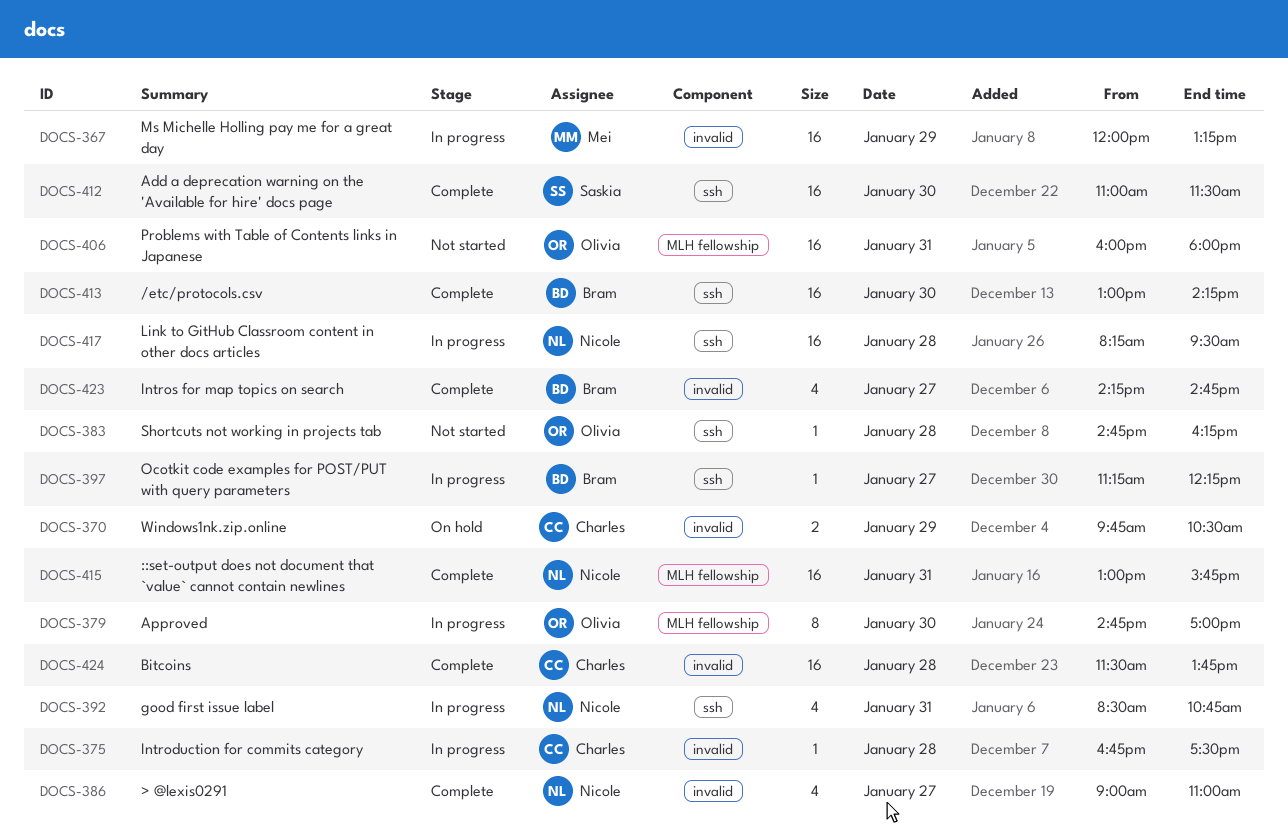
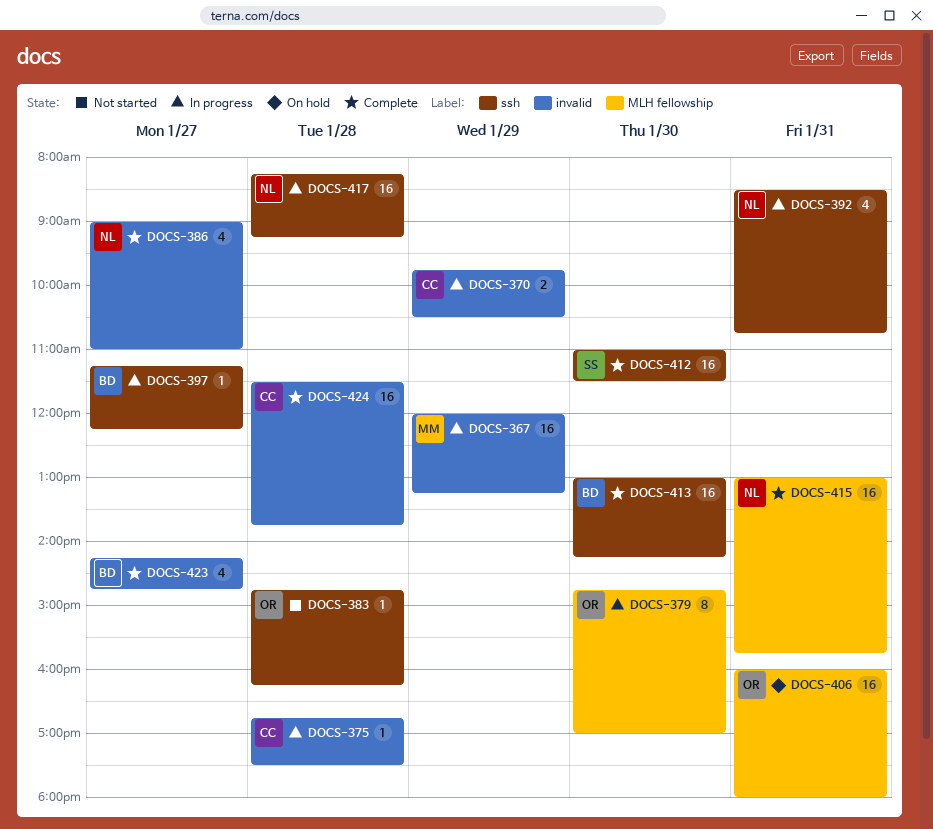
DOCS-370, status: On hold -> In progress
DOCS-406, status: Not started -> On hold
DOCS-417, ends: 09:30 -> 09:15

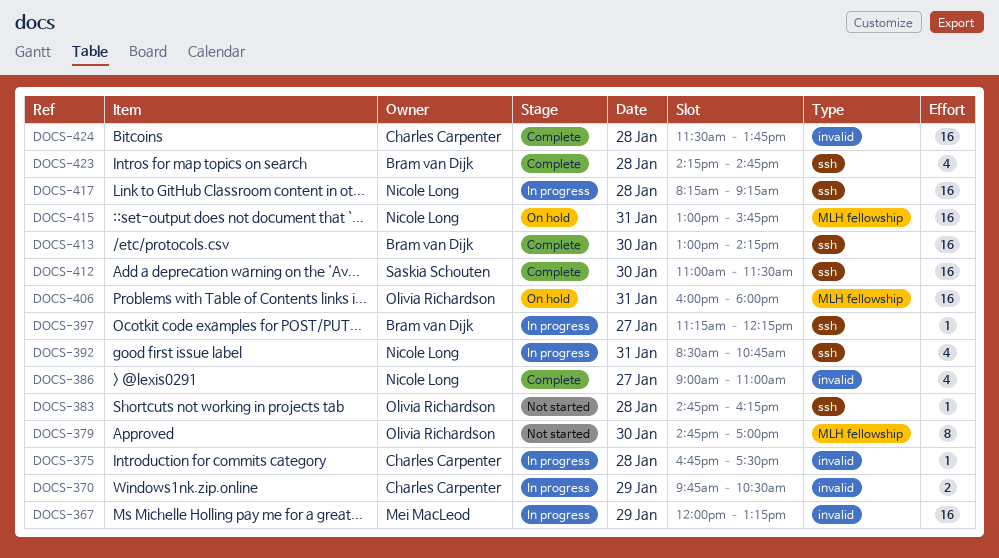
DOCS-379, status: In progress -> Not started
DOCS-415, status: Complete -> On hold
DOCS-423, label: invalid -> ssh
DOCS-423, day: Jan 27 -> Jan 28

